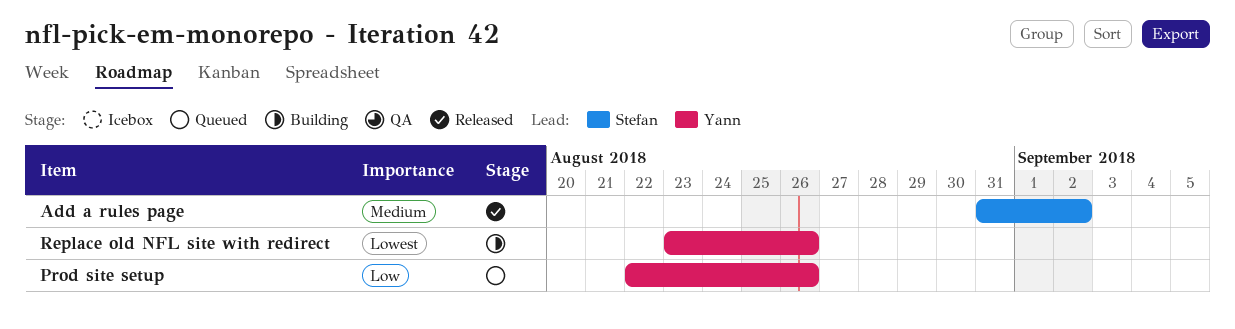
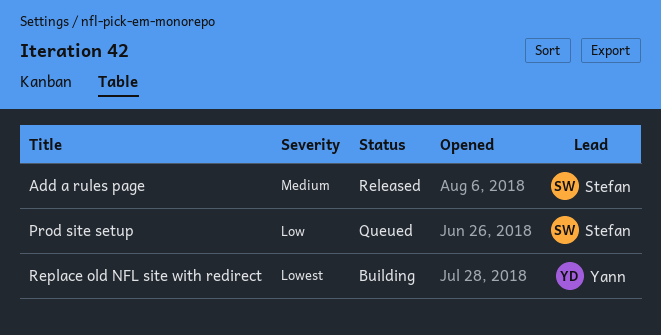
Prod site setup, owner: Yann -> Stefan

